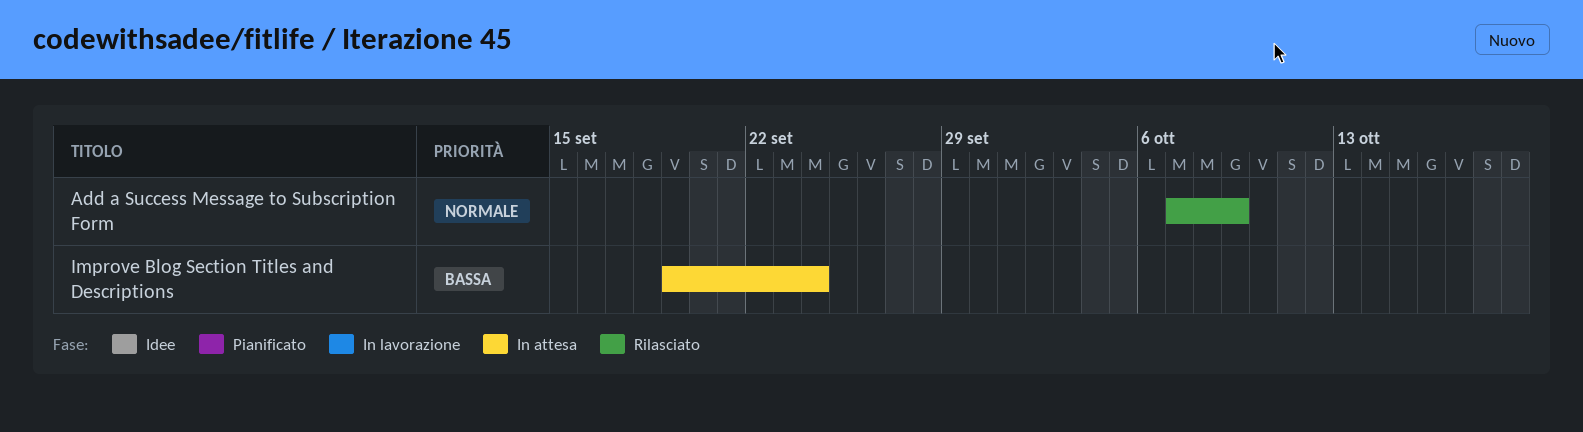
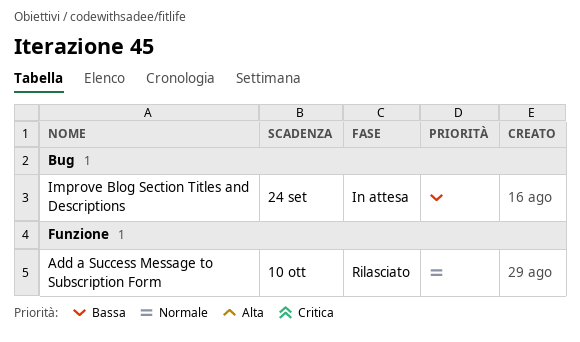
Add a Success Message to Subscription Form, due: Oct 9 -> Oct 10

